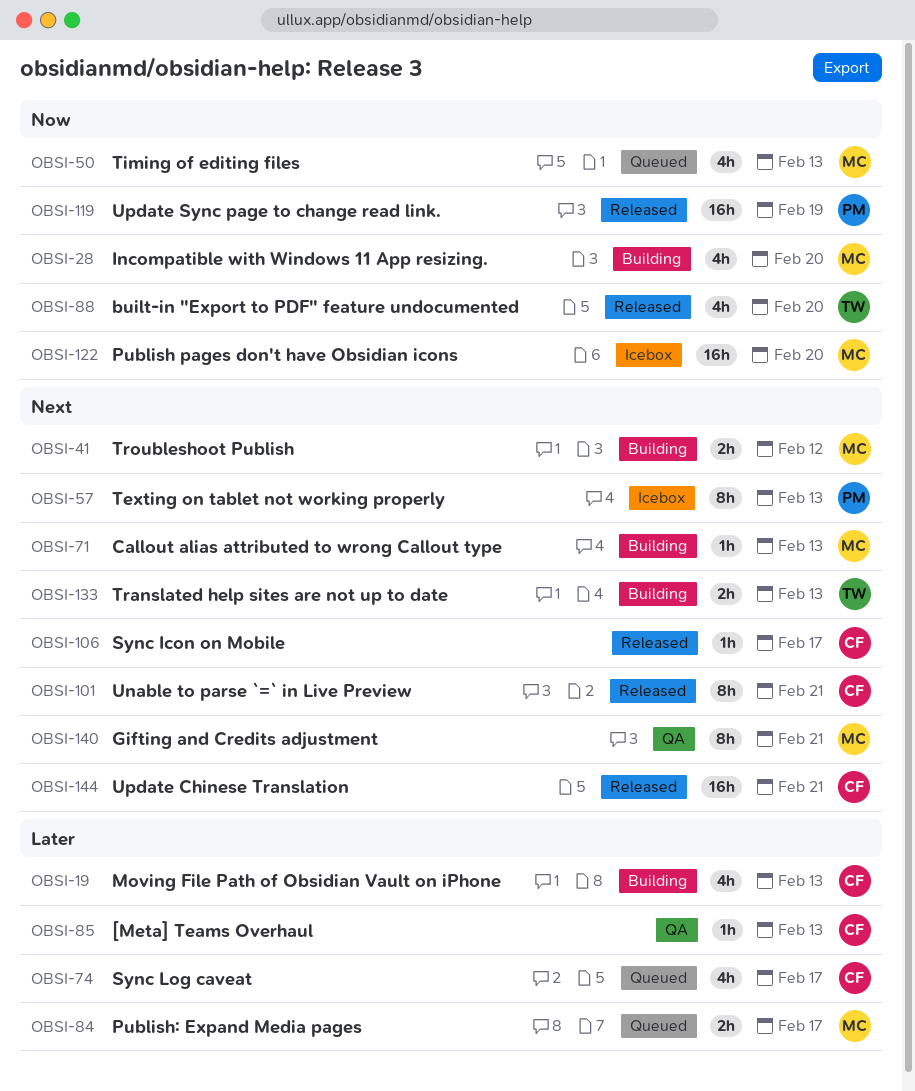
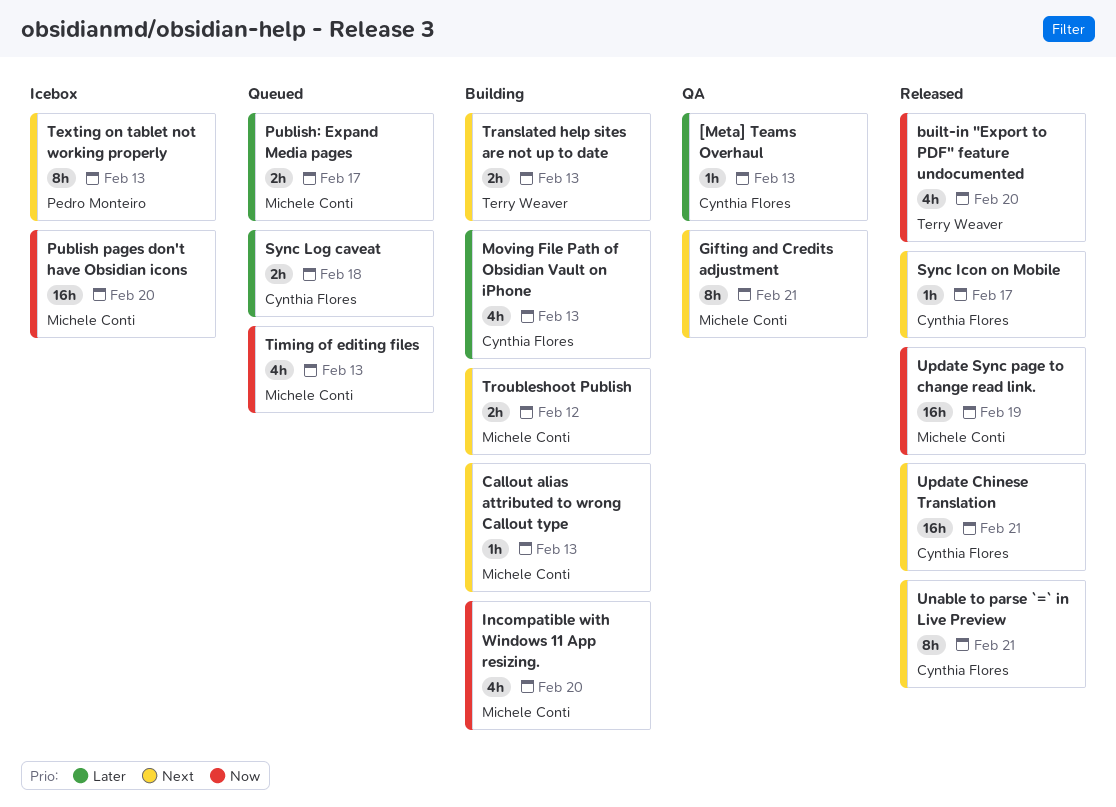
Sync Log caveat, estimate: 4h -> 2h
Sync Log caveat, due: Feb 17 -> Feb 18
Update Sync page to change read link., owner: Pedro Monteiro -> Michele Conti

